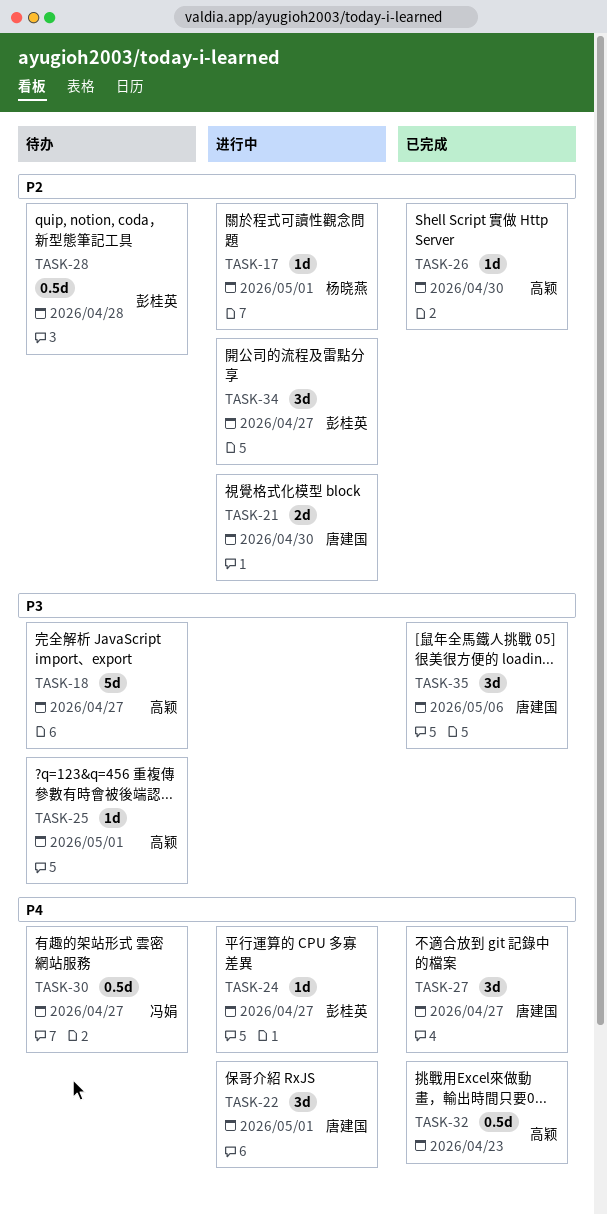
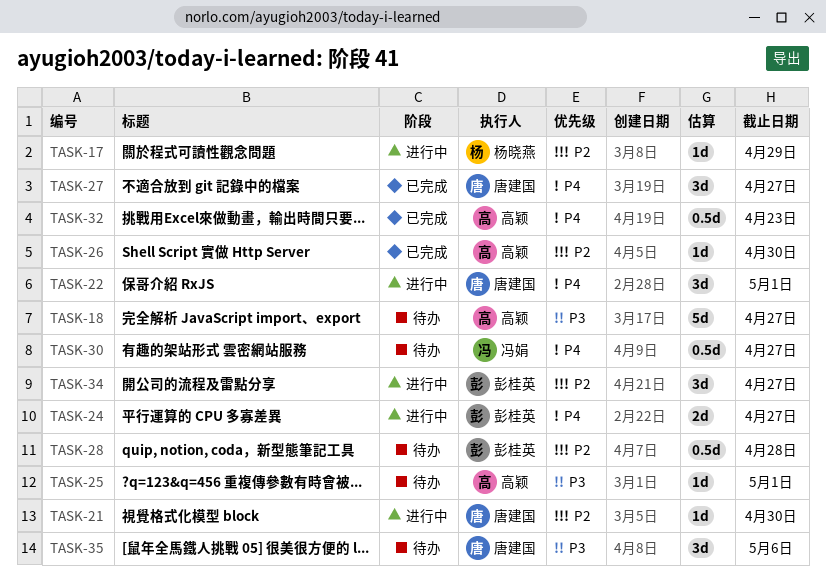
TASK-17, due: May 1 -> Apr 29
TASK-21, estimate: 2d -> 1d
TASK-24, estimate: 1d -> 2d
TASK-35, status: 已完成 -> 待办

